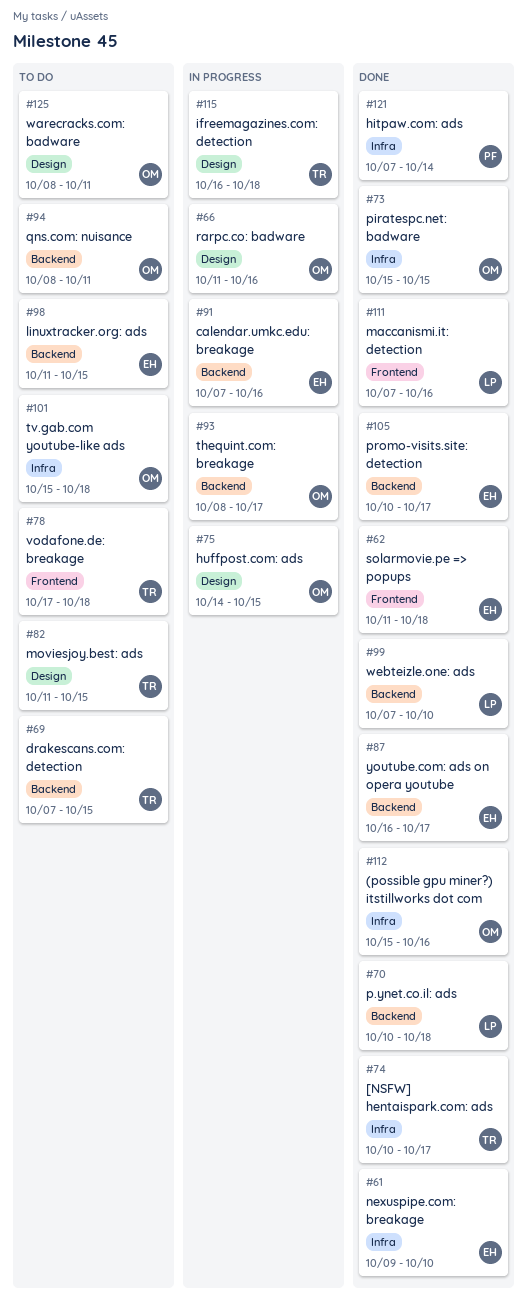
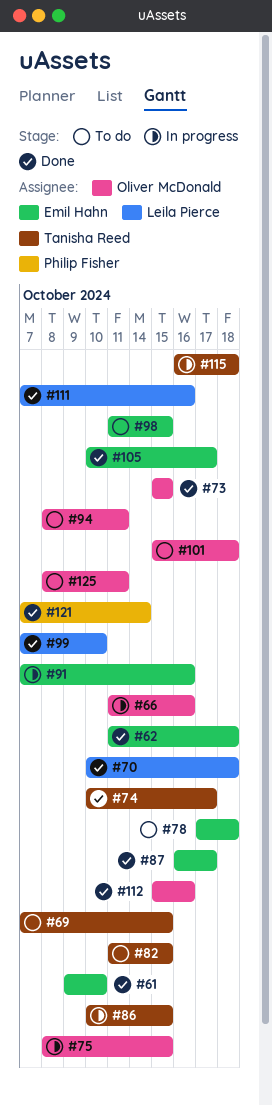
#75, start: Oct 14 -> Oct 8
#78, owner: Tanisha Reed -> Emil Hahn
#86: none -> present
#93: present -> none

